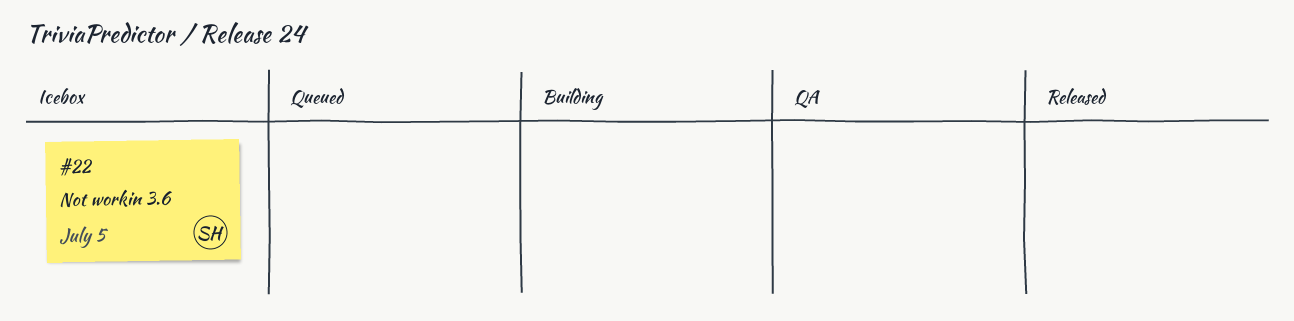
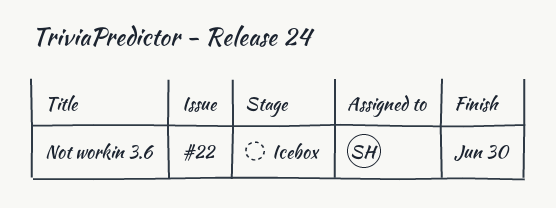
#22, due: Jul 5 -> Jun 30

